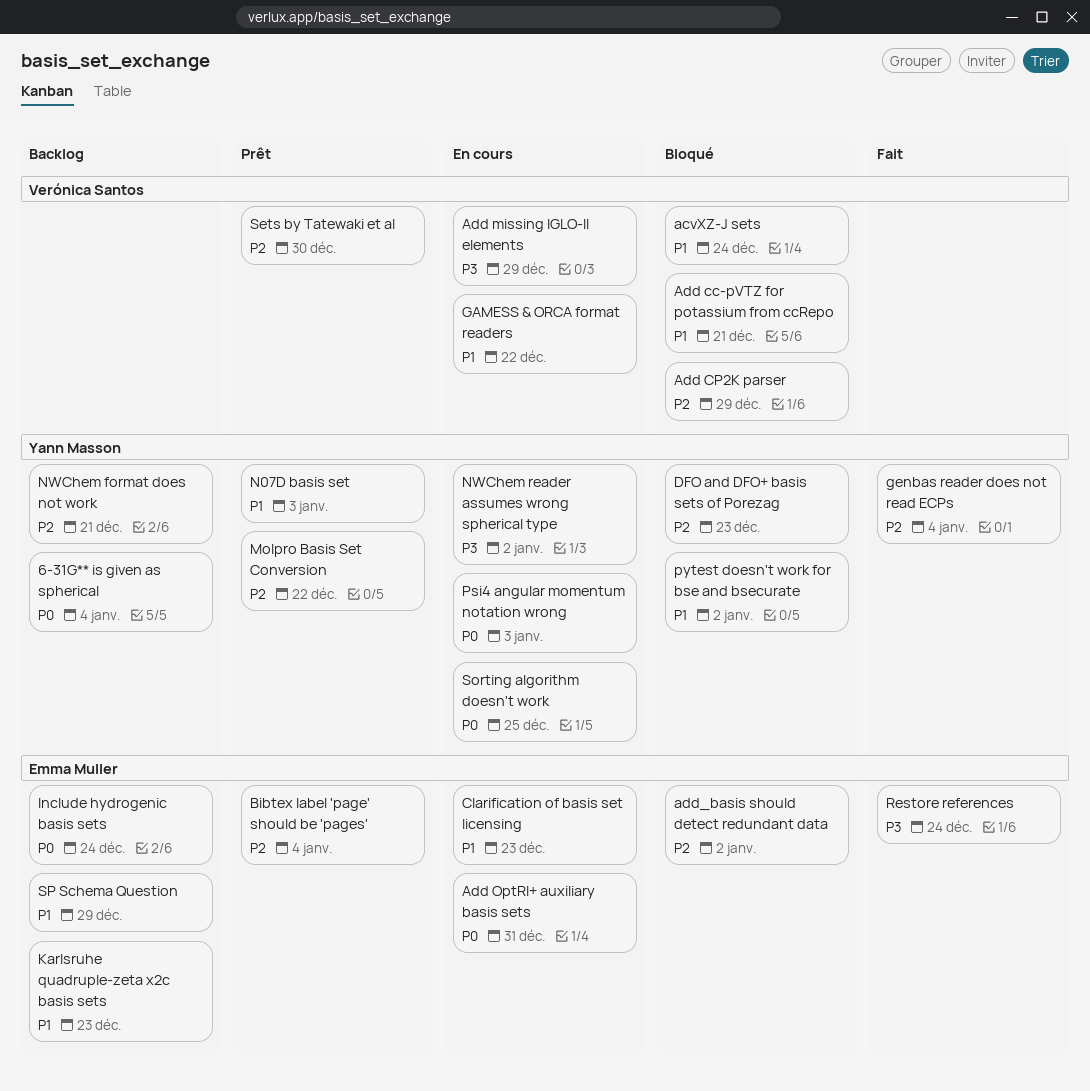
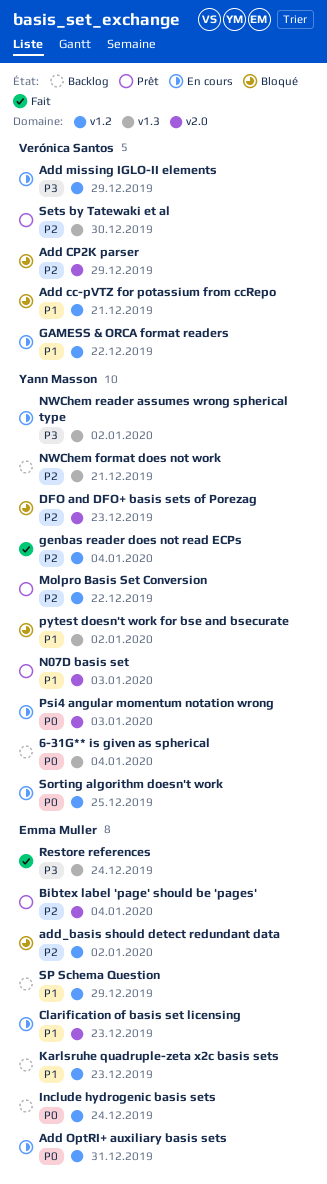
acvXZ-J sets: present -> none

